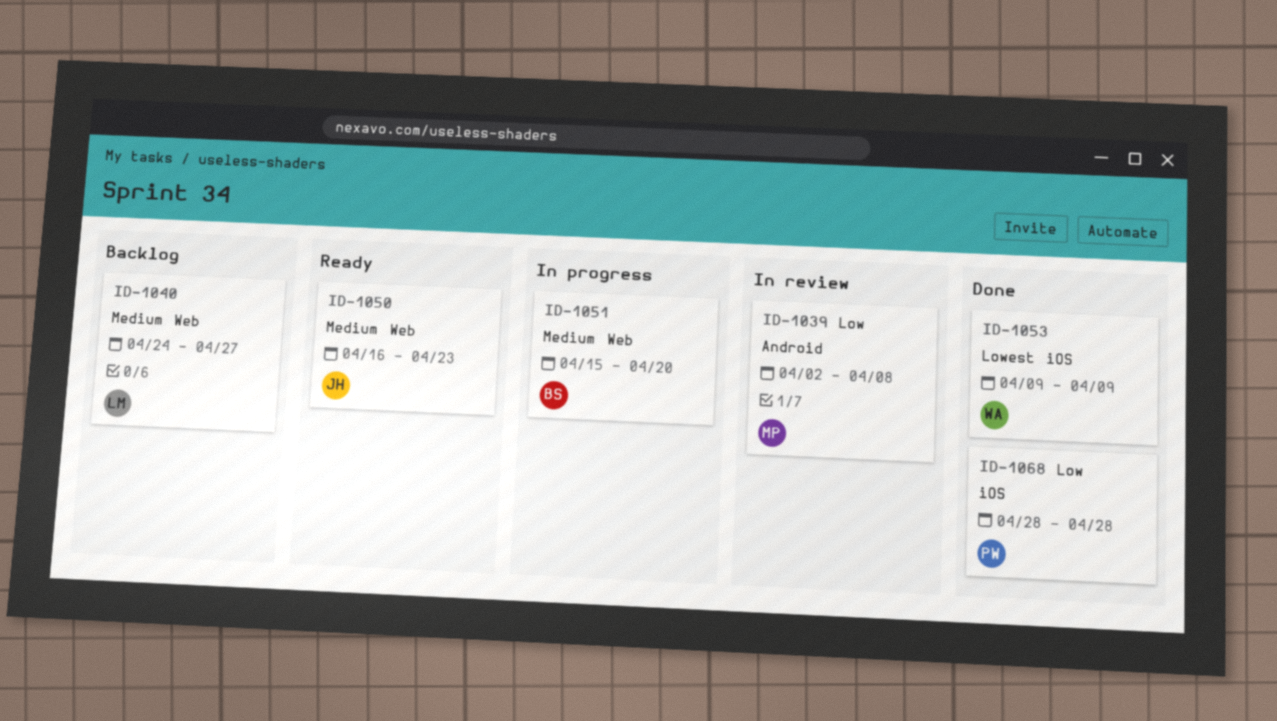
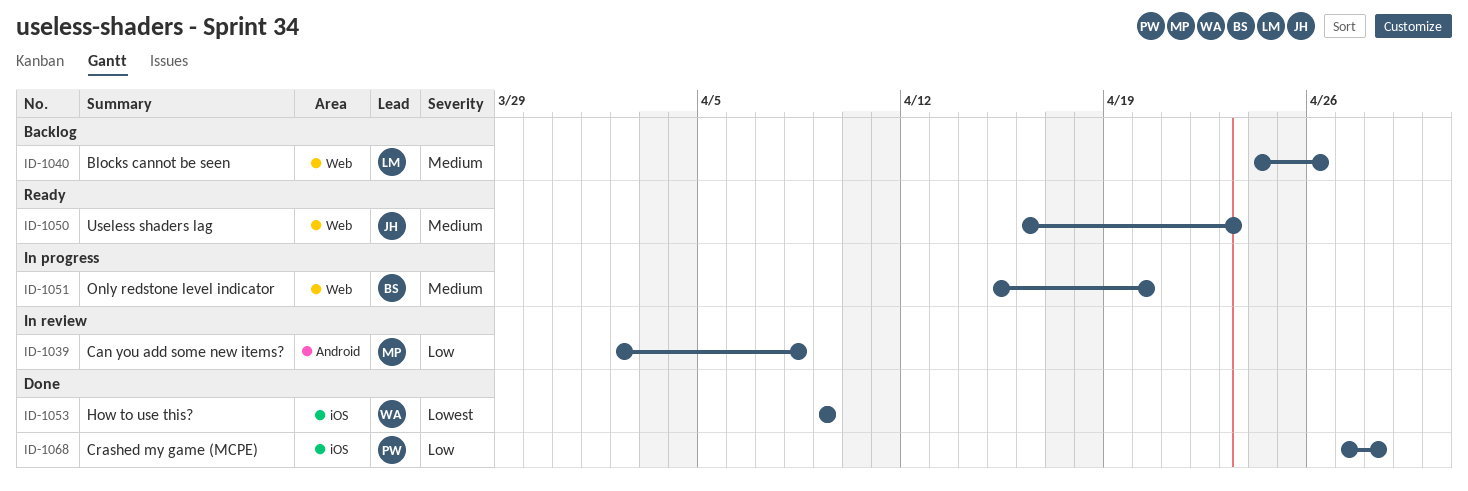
ID-1040, due: Apr 27 -> Apr 26
ID-1068, start: Apr 28 -> Apr 27

